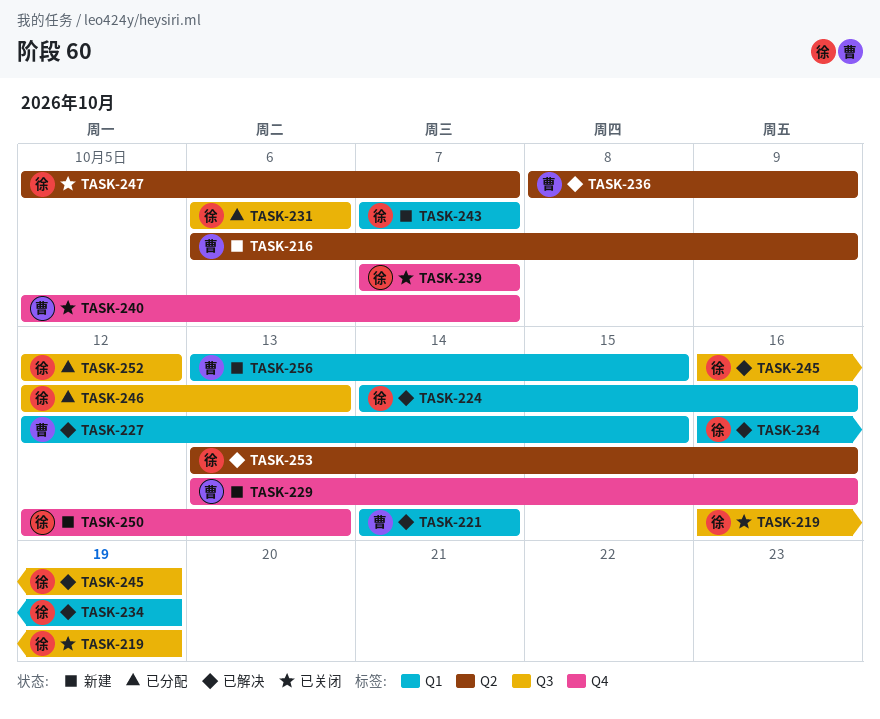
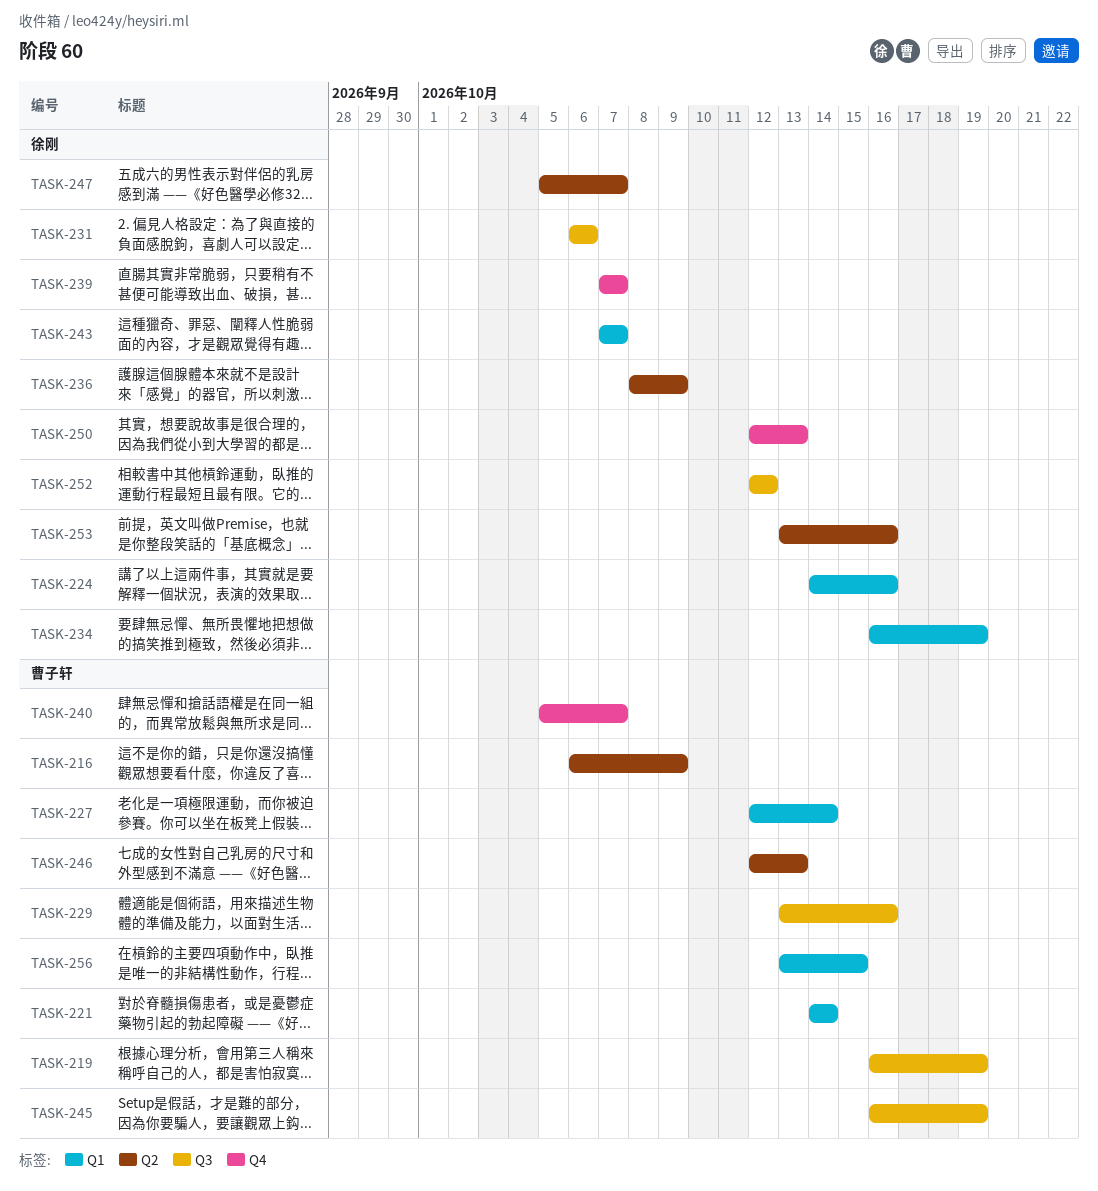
TASK-219, owner: 徐刚 -> 曹子轩
TASK-227, due: Oct 15 -> Oct 14
TASK-229, label: Q4 -> Q3
TASK-236, owner: 曹子轩 -> 徐刚
TASK-245, owner: 徐刚 -> 曹子轩
TASK-246, owner: 徐刚 -> 曹子轩
TASK-246, label: Q3 -> Q2

